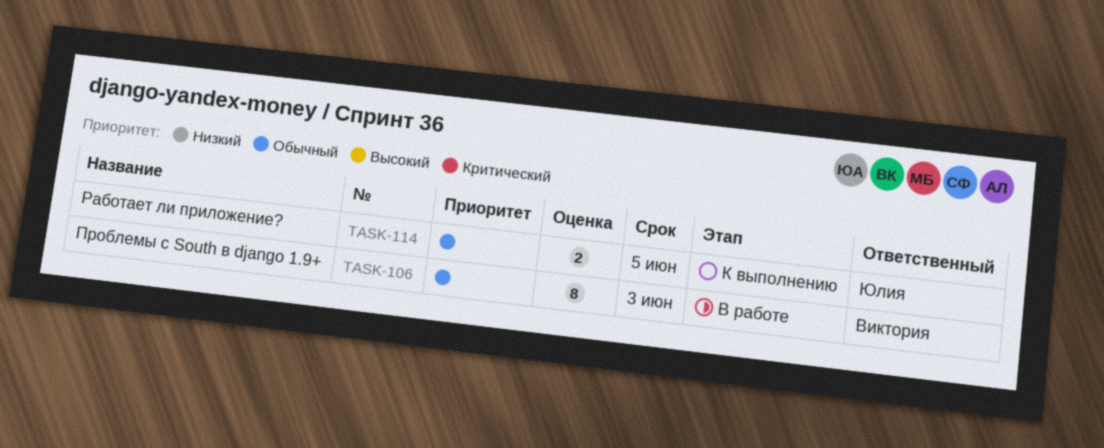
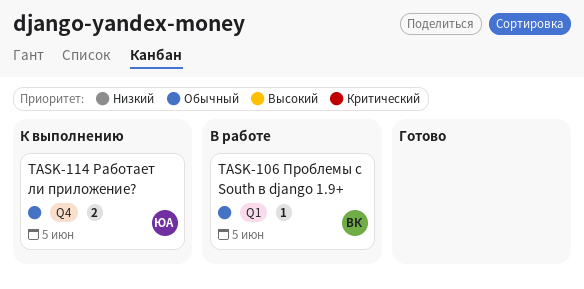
TASK-106, estimate: 8 -> 1
TASK-106, due: Jun 3 -> Jun 5

